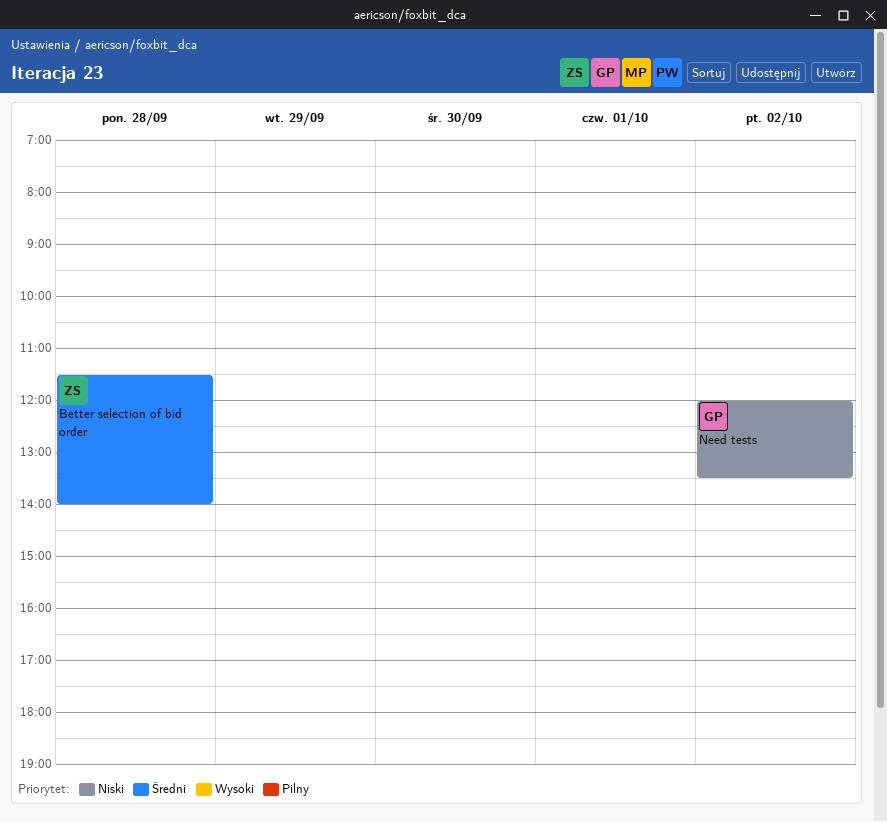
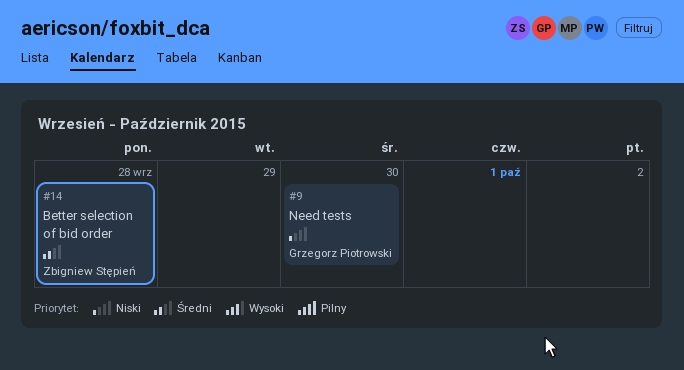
Need tests, day: Oct 2 -> Sep 30

